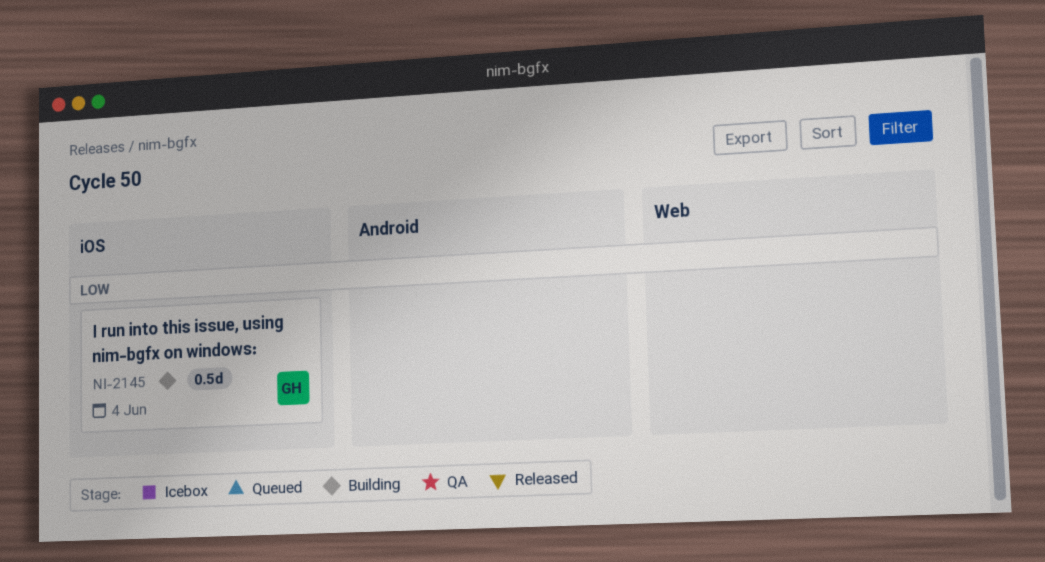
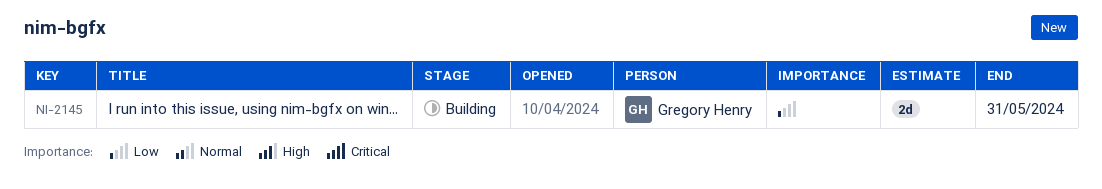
NI-2145, estimate: 0.5d -> 2d
NI-2145, due: Jun 4 -> May 31

